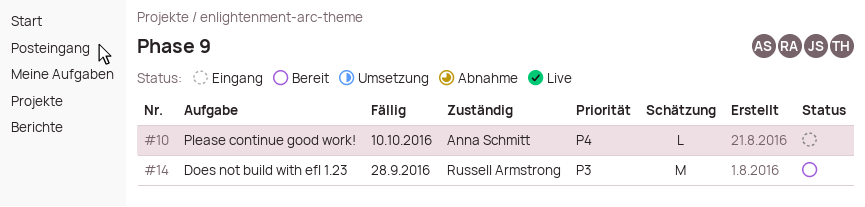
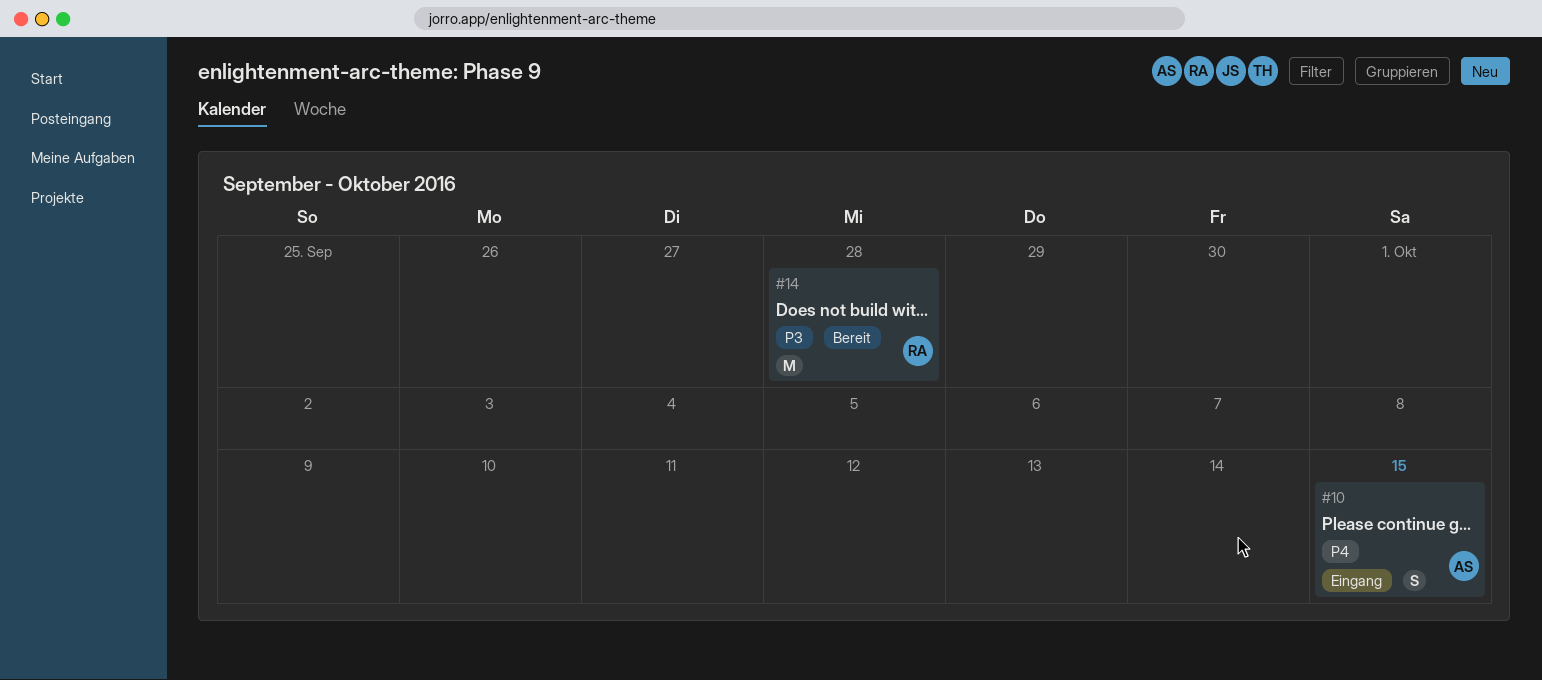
#10, estimate: L -> S
#10, due: Oct 10 -> Oct 15

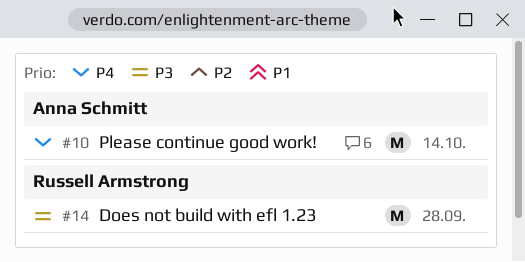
#10, estimate: S -> M
#10, due: Oct 15 -> Oct 14

